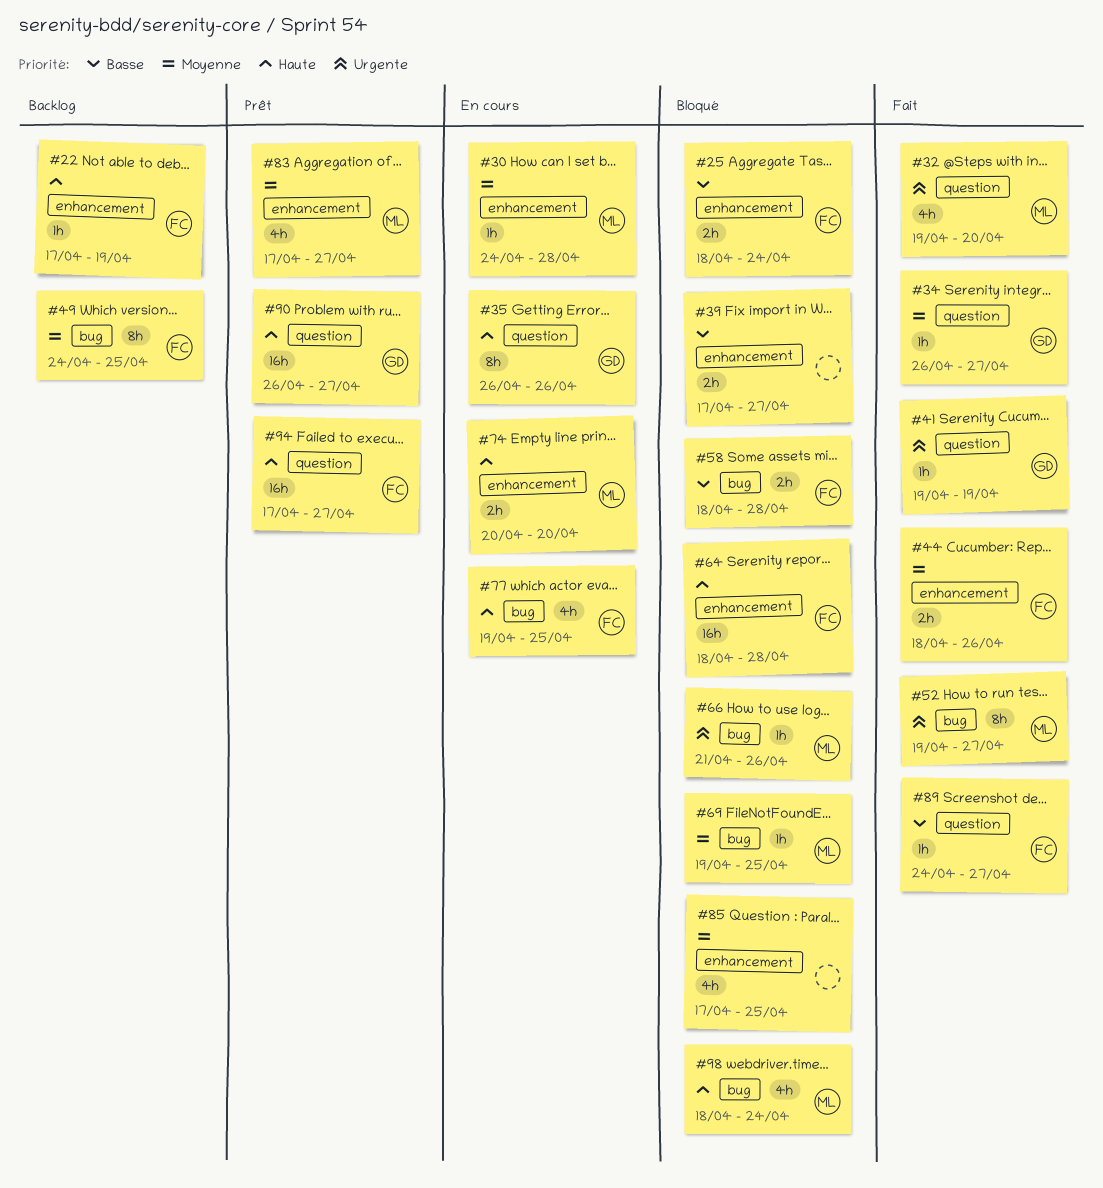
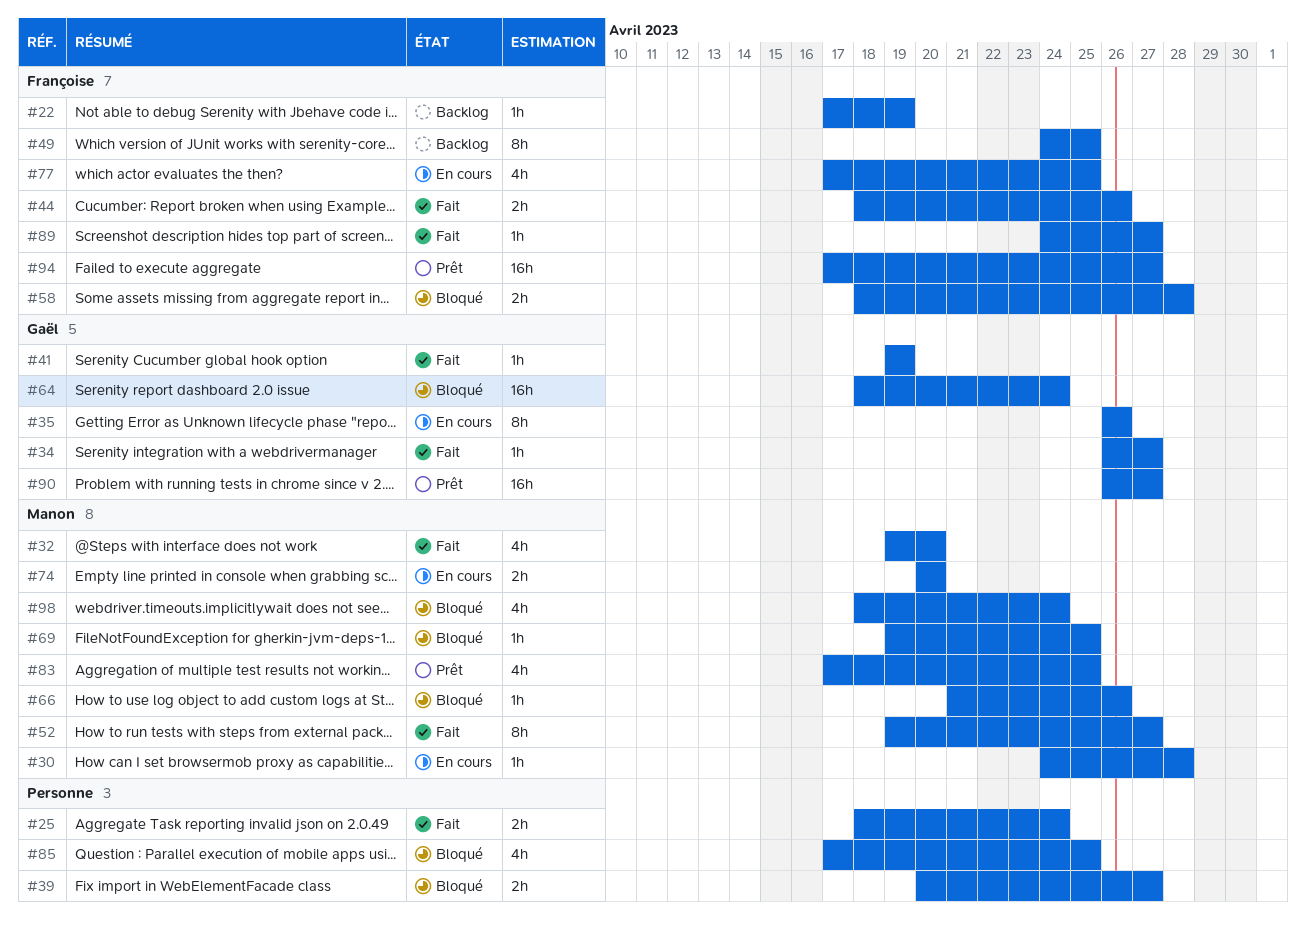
#25, status: Bloqué -> Fait
#25, owner: Françoise -> none
#39, start: Apr 17 -> Apr 20
#64, owner: Françoise -> Gaël
#64, due: Apr 28 -> Apr 24
#77, start: Apr 19 -> Apr 17
#83, due: Apr 27 -> Apr 25

